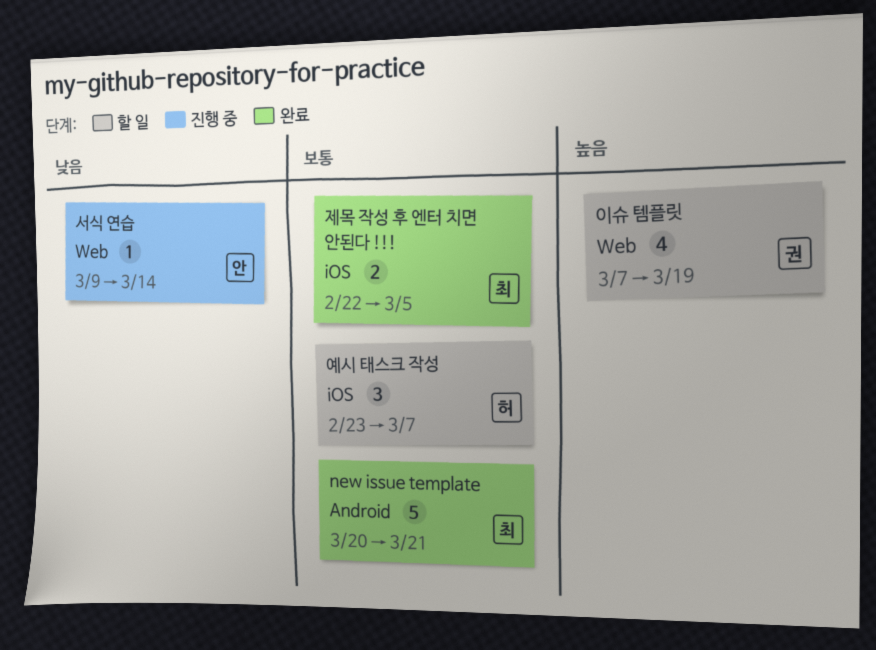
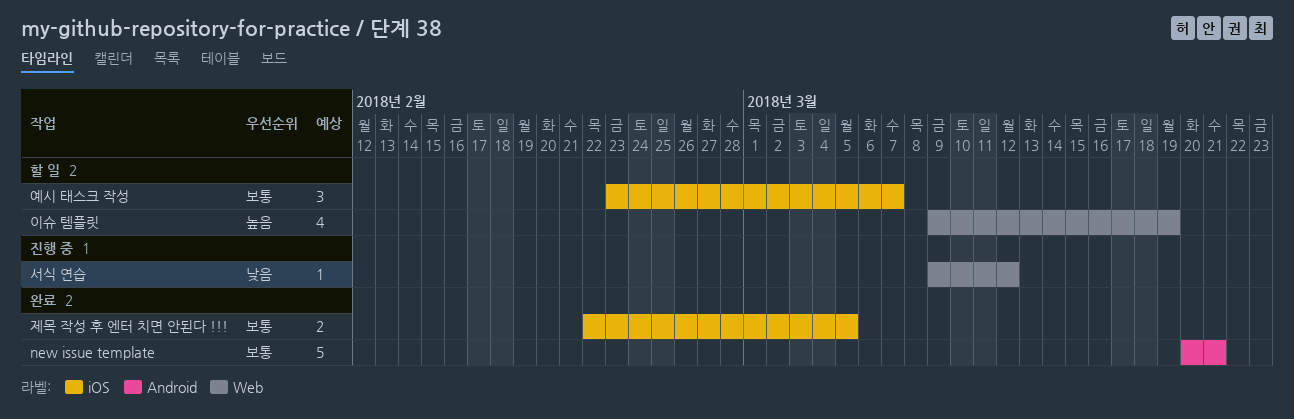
서식 연습, due: Mar 14 -> Mar 12
이슈 템플릿, start: Mar 7 -> Mar 9

